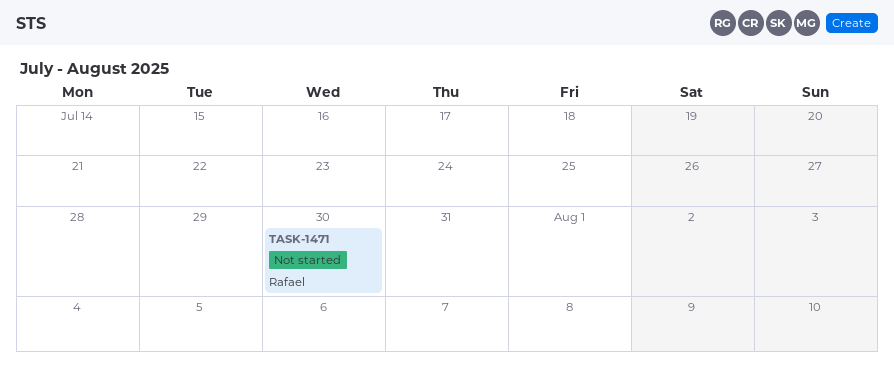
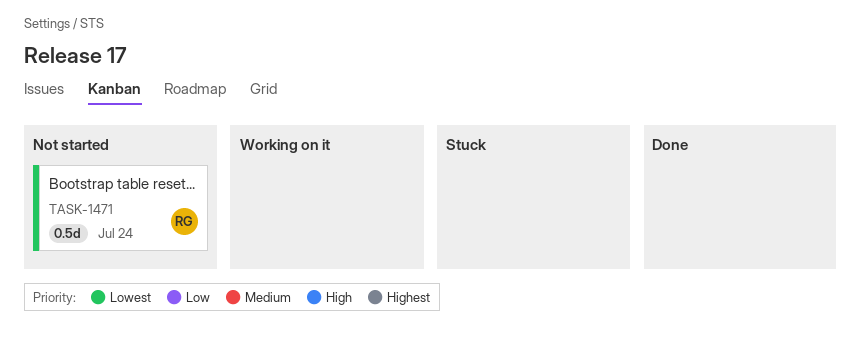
TASK-1471, due: Jul 30 -> Jul 24

